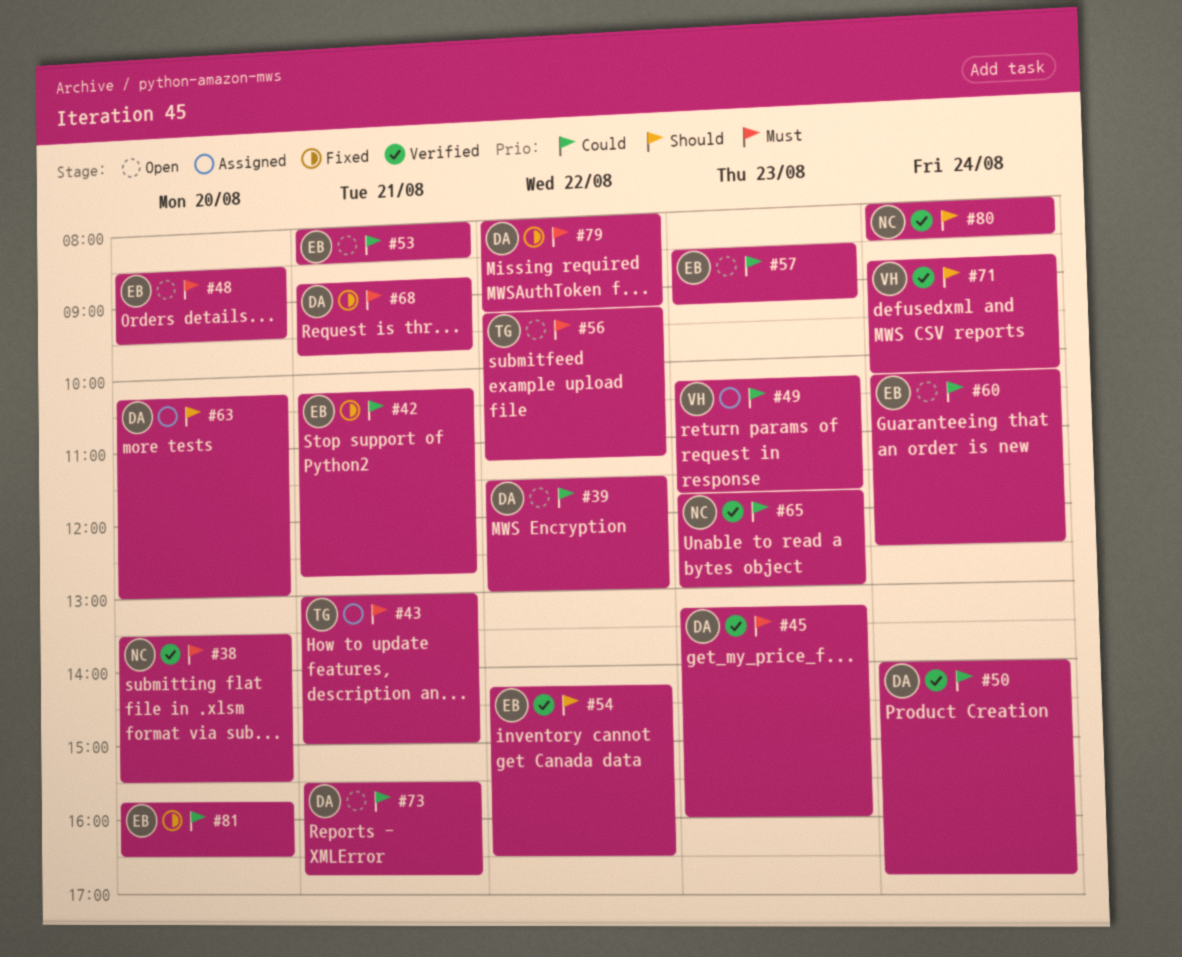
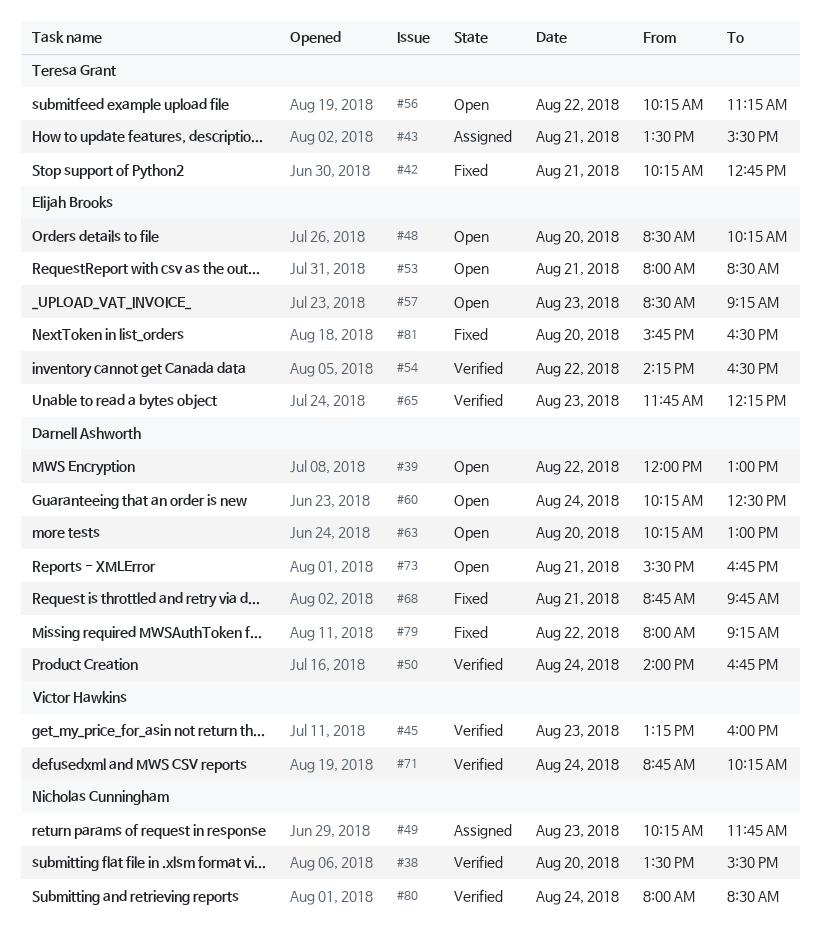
#39, begins: 11:30 -> 12:00
#42, owner: Elijah Brooks -> Teresa Grant
#43, begins: 13:00 -> 13:30
#43, ends: 15:00 -> 15:30
#45, owner: Darnell Ashworth -> Victor Hawkins
#48, ends: 09:30 -> 10:15
#49, owner: Victor Hawkins -> Nicholas Cunningham
#56, begins: 09:15 -> 10:15
#60, owner: Elijah Brooks -> Darnell Ashworth
#63, status: Assigned -> Open
#65, owner: Nicholas Cunningham -> Elijah Brooks
#65, ends: 13:00 -> 12:15

